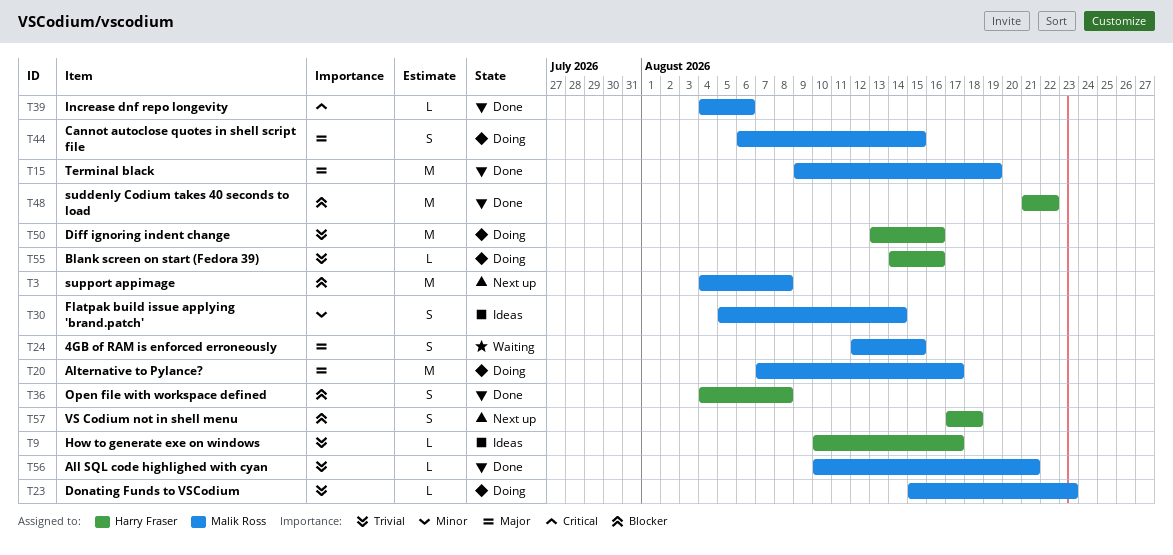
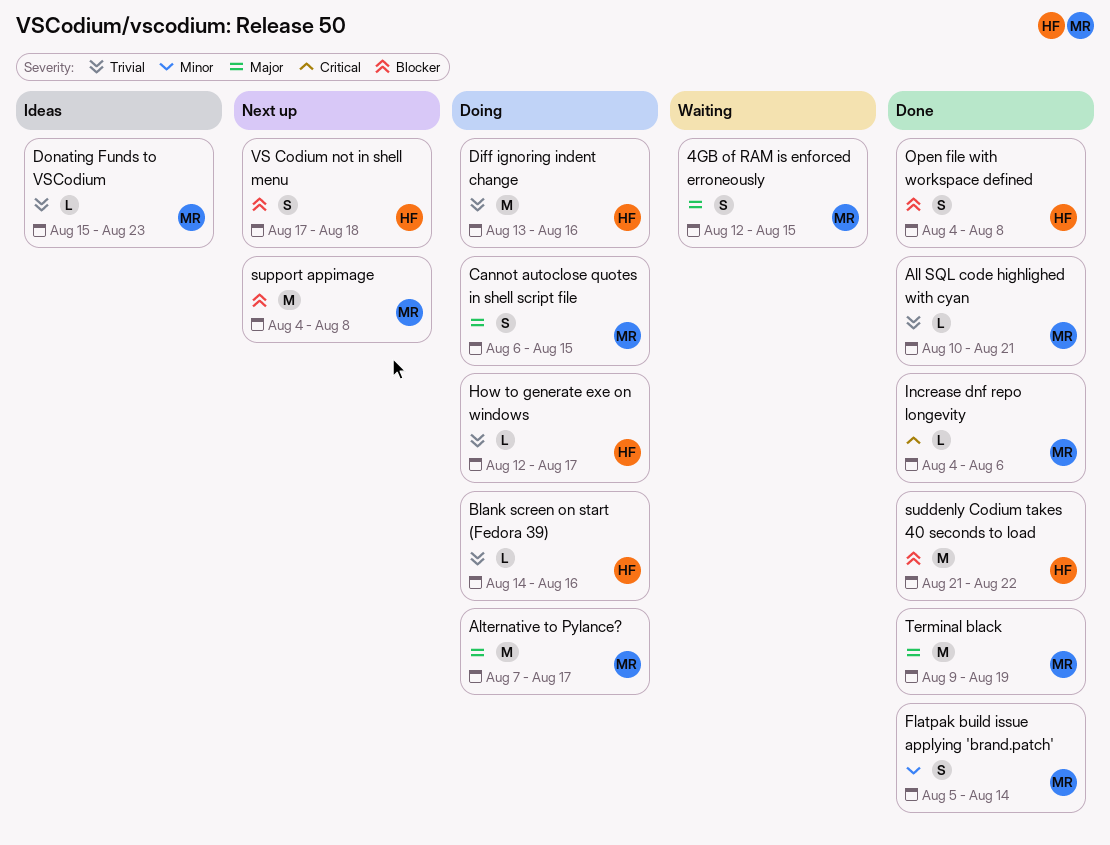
Donating Funds to VSCodium, status: Doing -> Ideas
Flatpak build issue applying 'brand.patch', status: Ideas -> Done
How to generate exe on windows, status: Ideas -> Doing
How to generate exe on windows, start: Aug 10 -> Aug 12

